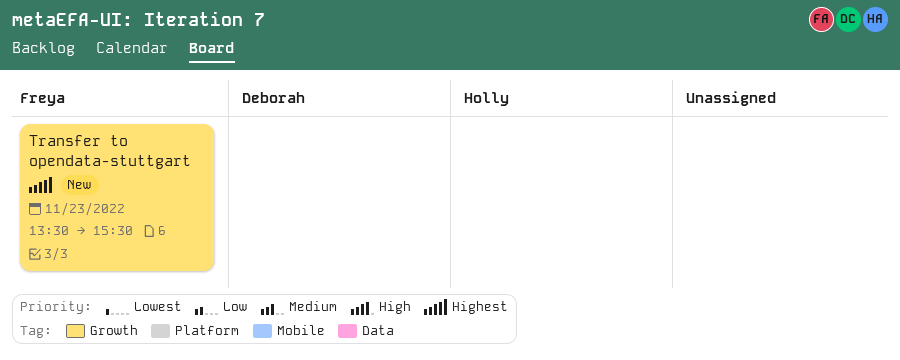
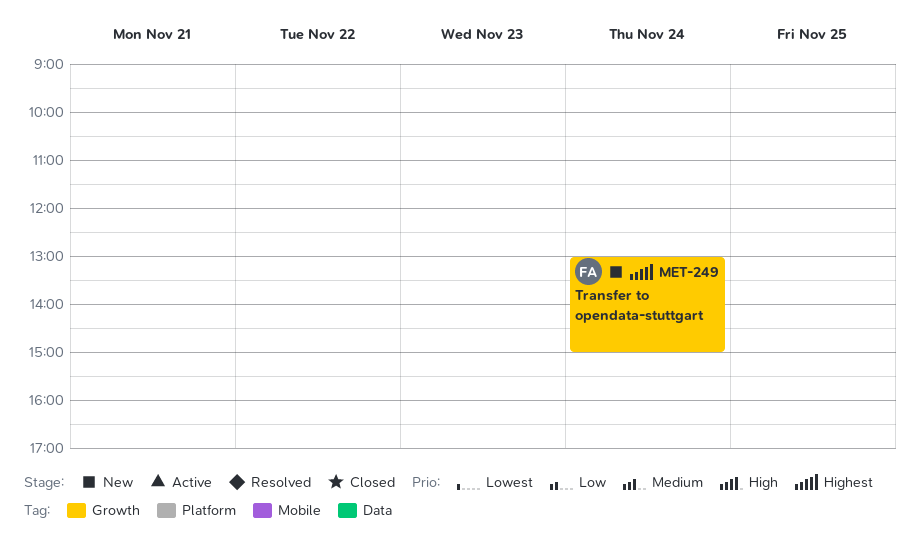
Transfer to opendata-stuttgart, day: Nov 23 -> Nov 24
Transfer to opendata-stuttgart, begins: 13:30 -> 13:00
Transfer to opendata-stuttgart, ends: 15:30 -> 15:00

